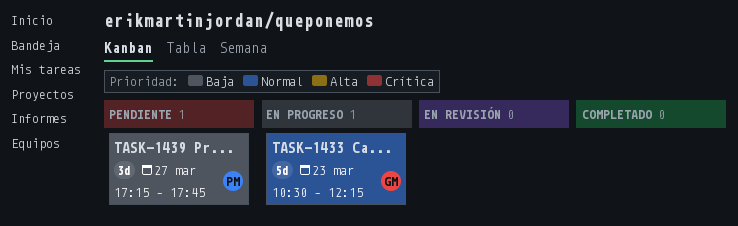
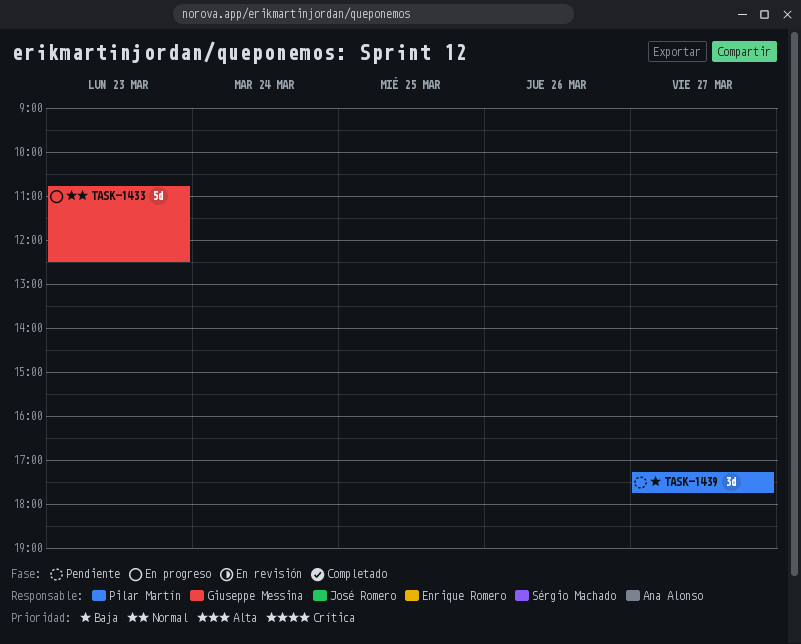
TASK-1433, begins: 10:30 -> 10:45
TASK-1433, ends: 12:15 -> 12:30

